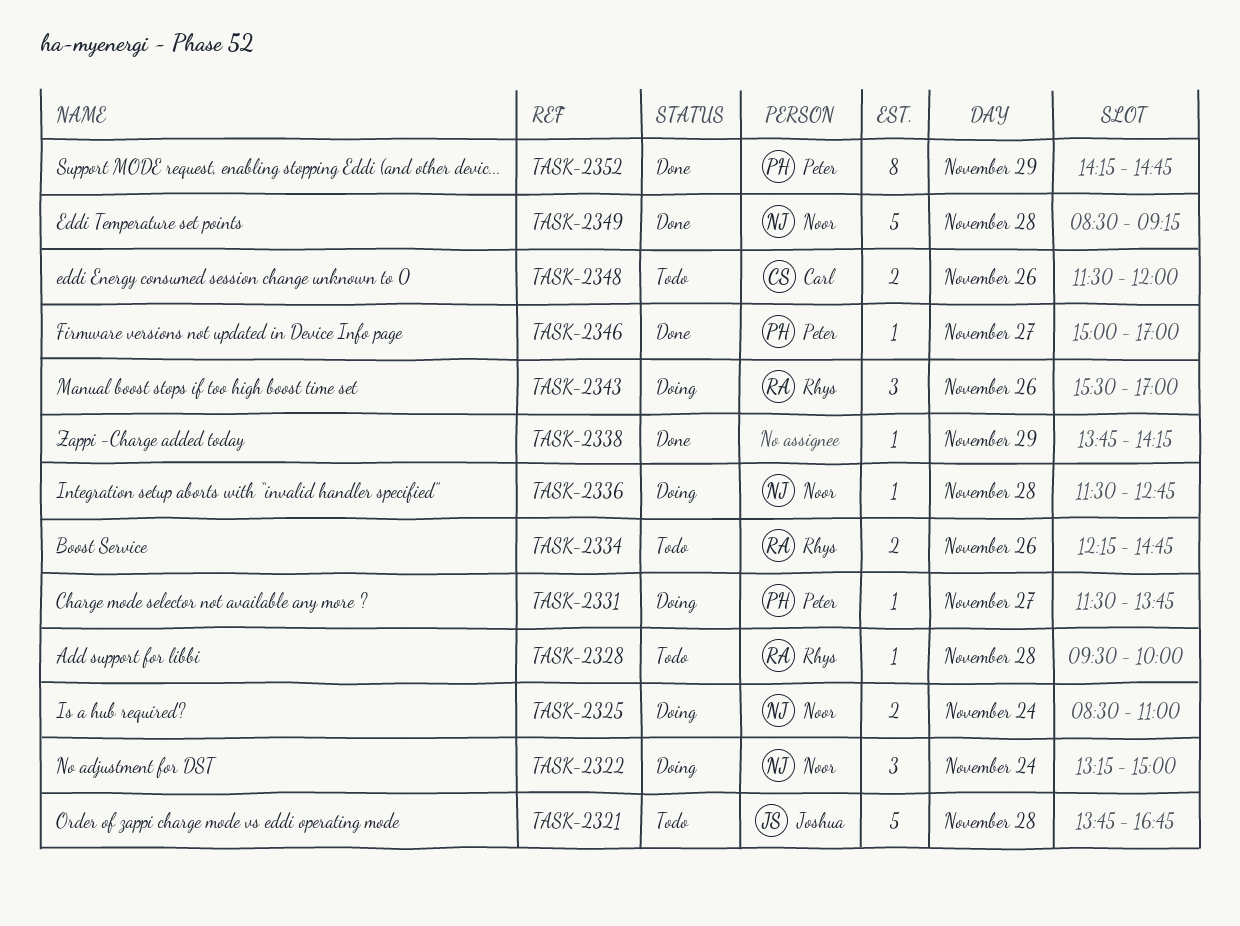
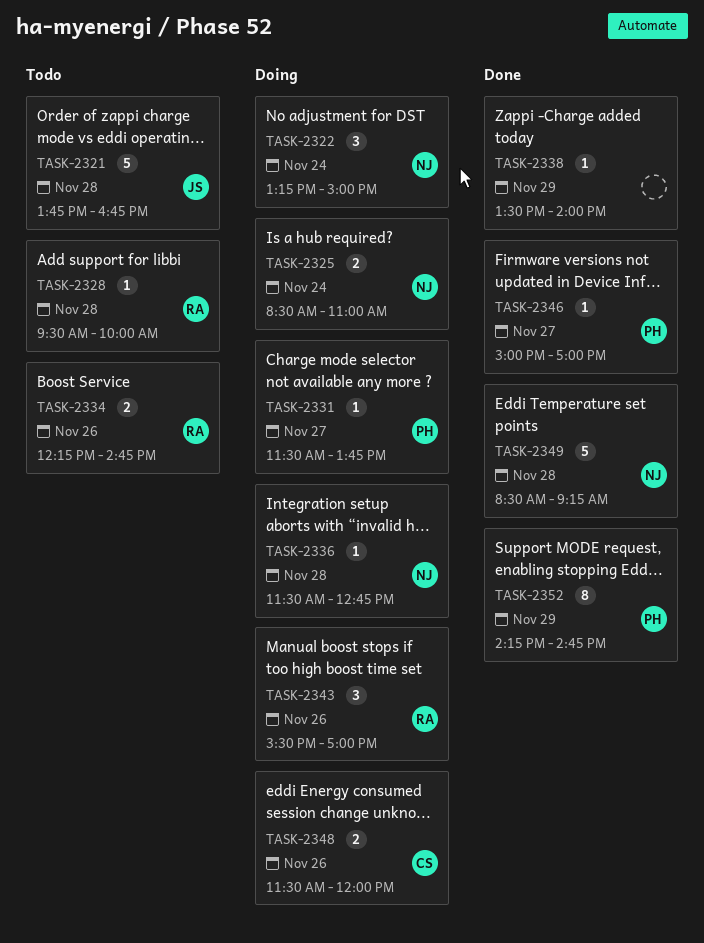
TASK-2338, begins: 13:45 -> 13:30
TASK-2338, ends: 14:15 -> 14:00
TASK-2348, status: Todo -> Doing

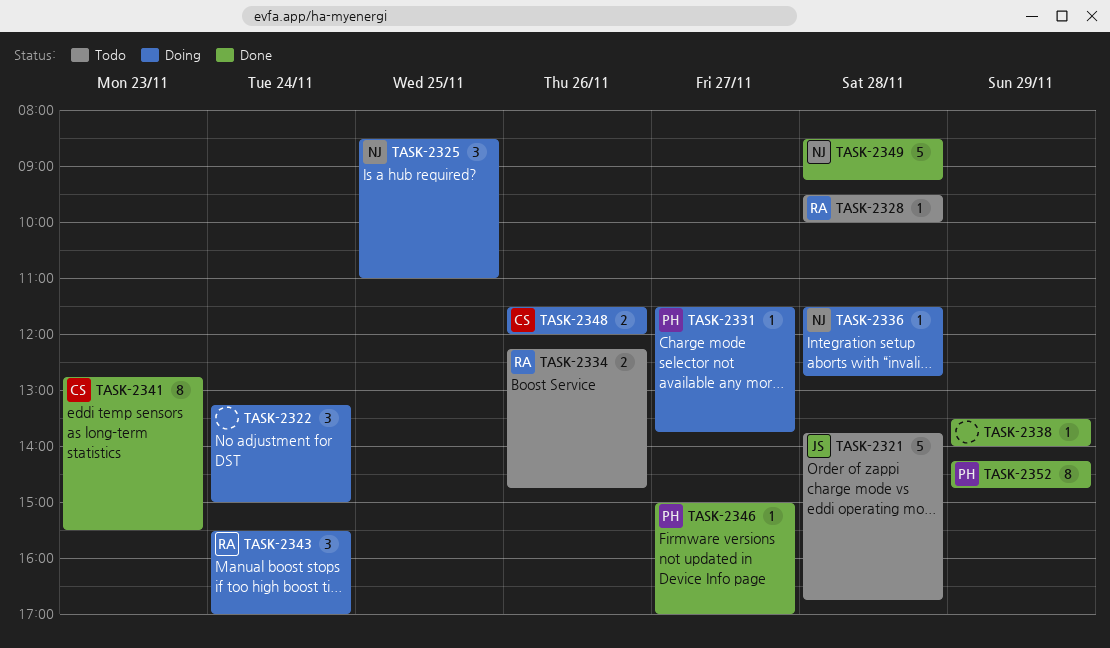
TASK-2322, owner: NJ -> none
TASK-2325, estimate: 2 -> 3
TASK-2325, day: Nov 24 -> Nov 25
TASK-2341: none -> present
TASK-2343, day: Nov 26 -> Nov 24

